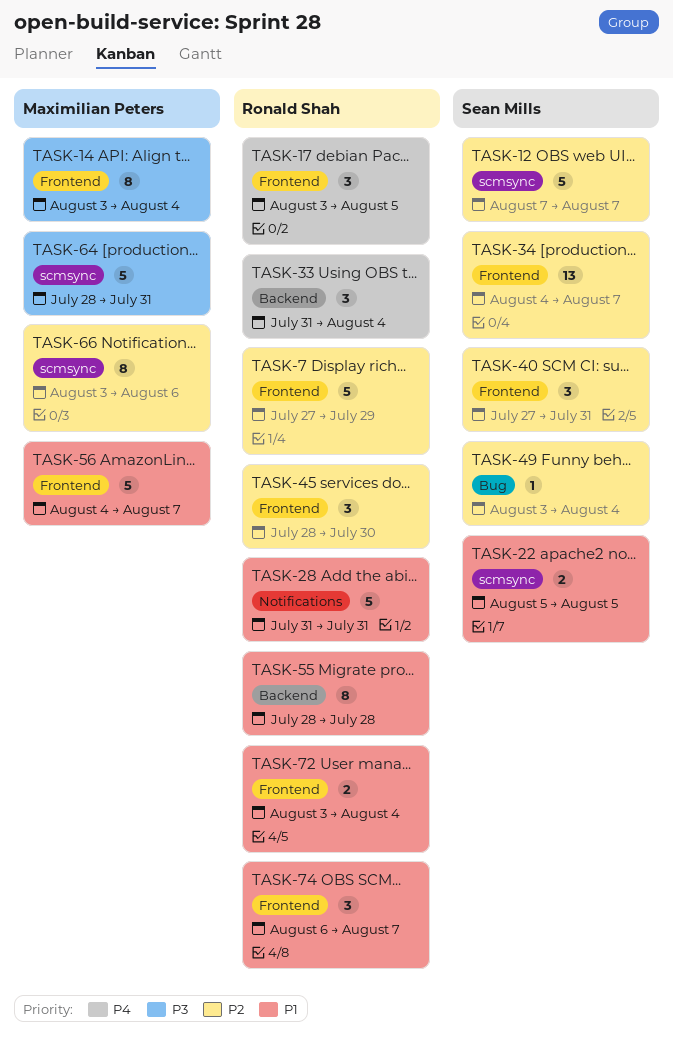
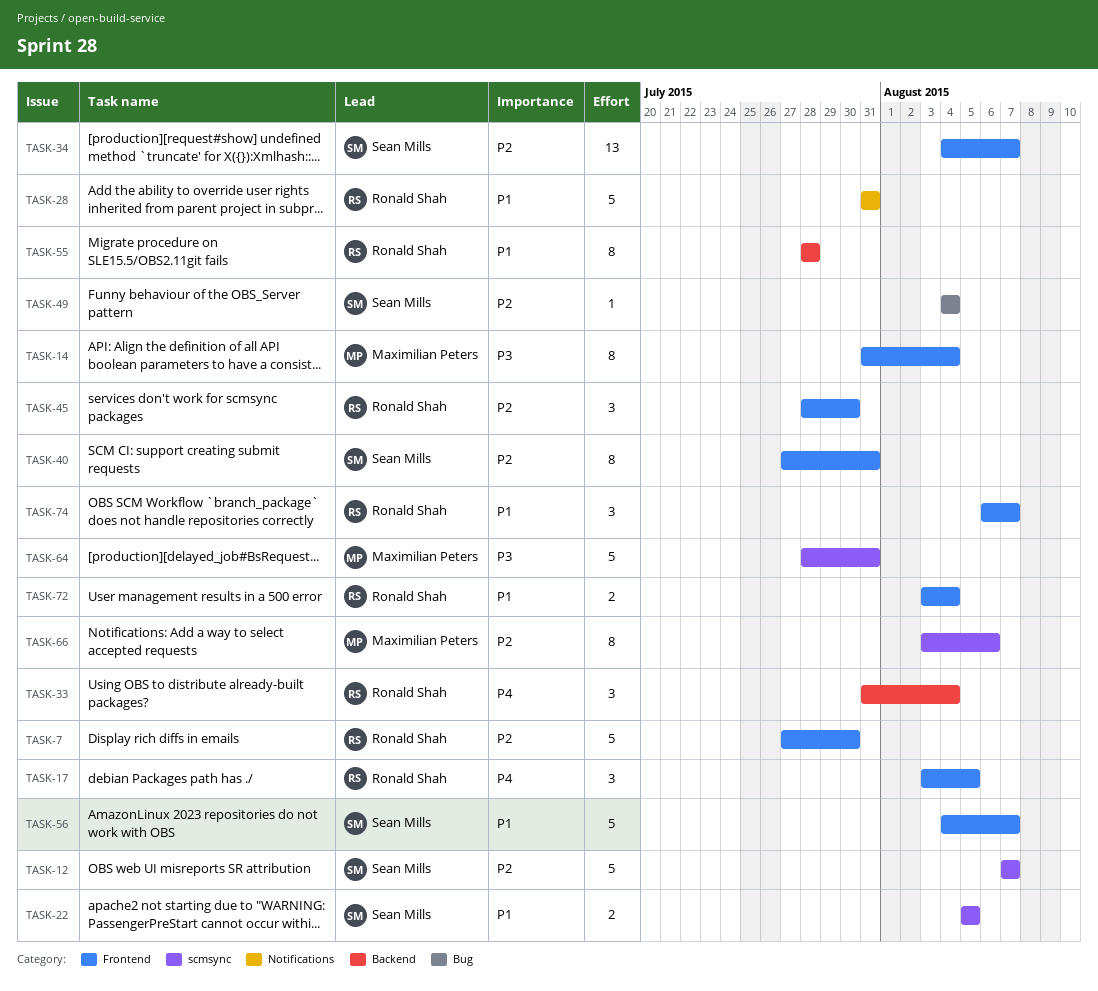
TASK-7, due: Jul 29 -> Jul 30
TASK-14, start: Aug 3 -> Jul 31
TASK-40, estimate: 3 -> 8
TASK-49, start: Aug 3 -> Aug 4
TASK-56, owner: Maximilian Peters -> Sean Mills

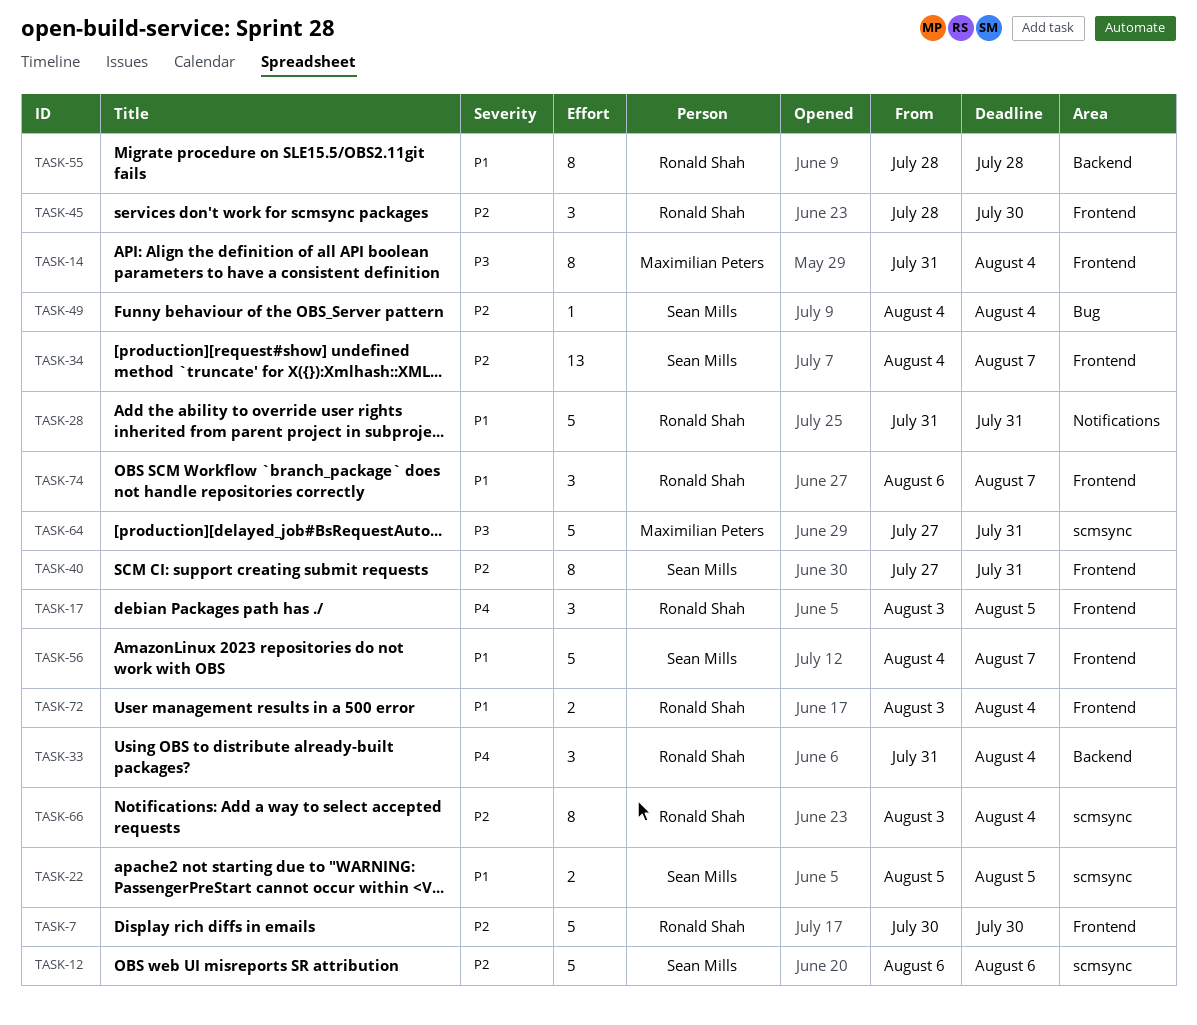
TASK-7, start: Jul 27 -> Jul 30
TASK-12, start: Aug 7 -> Aug 6
TASK-12, due: Aug 7 -> Aug 6
TASK-64, start: Jul 28 -> Jul 27
TASK-66, owner: Maximilian Peters -> Ronald Shah
TASK-66, due: Aug 6 -> Aug 4

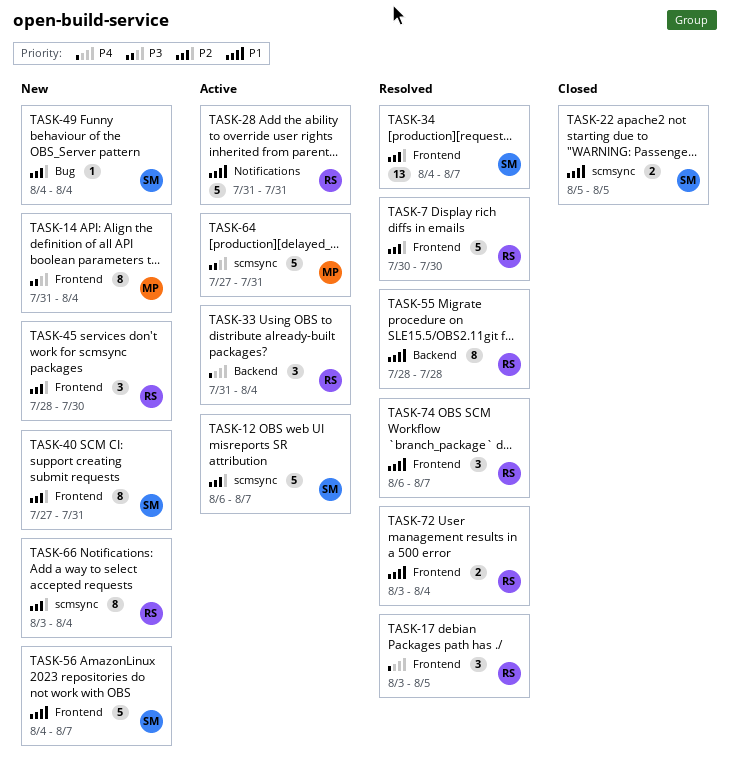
TASK-12, due: Aug 6 -> Aug 7

